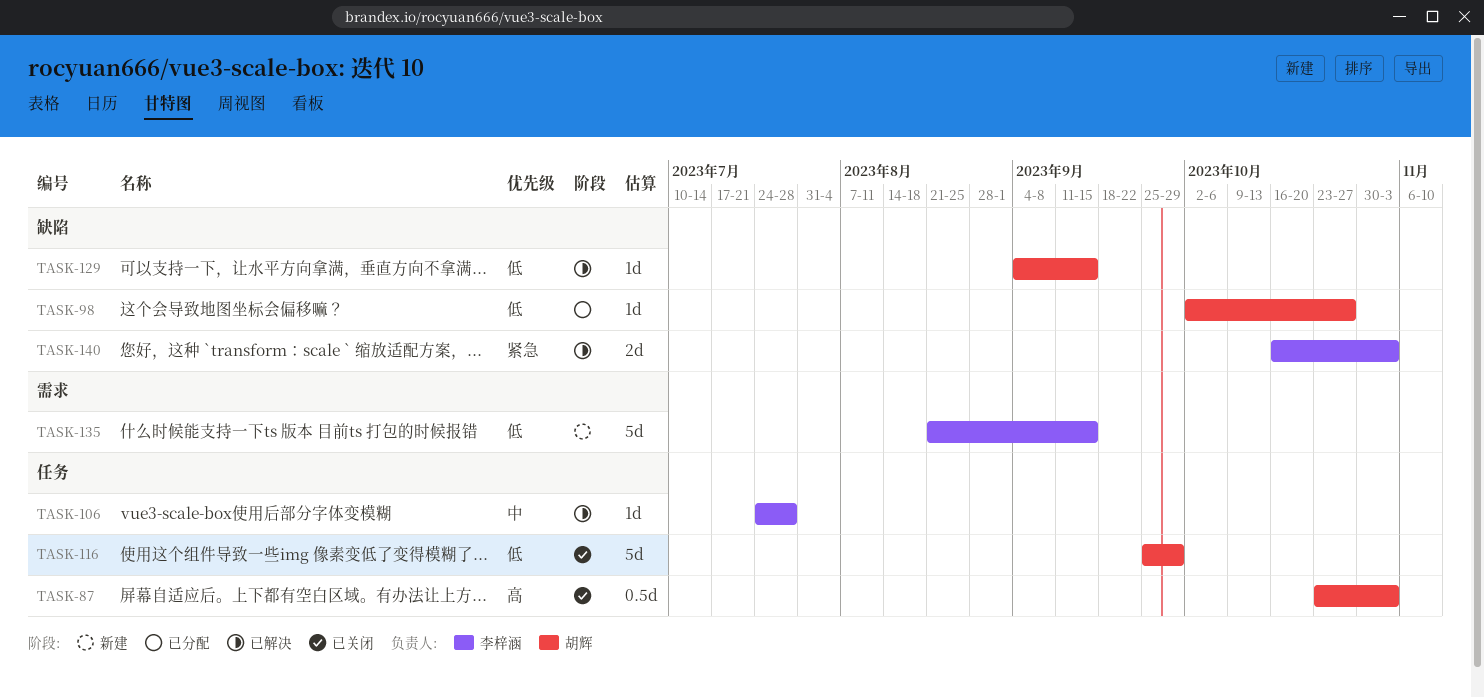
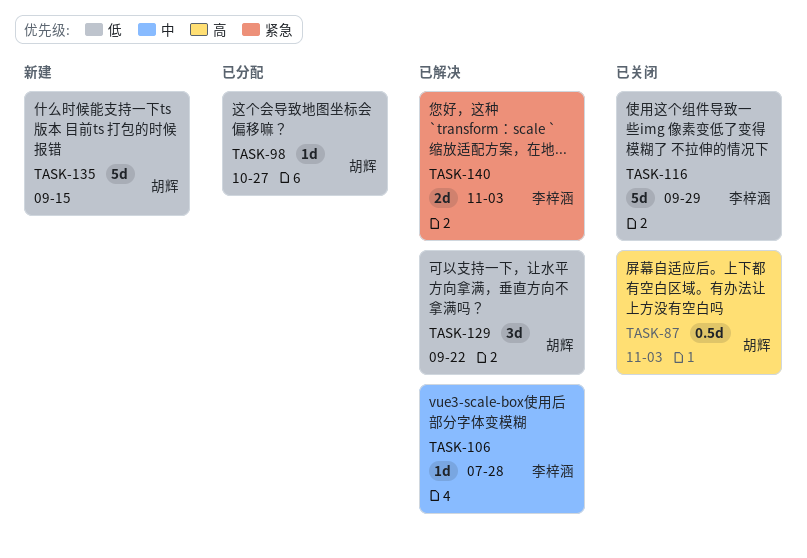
TASK-116, owner: 胡辉 -> 李梓涵
TASK-129, estimate: 1d -> 3d
TASK-129, due: Sep 15 -> Sep 22
TASK-135, owner: 李梓涵 -> 胡辉

